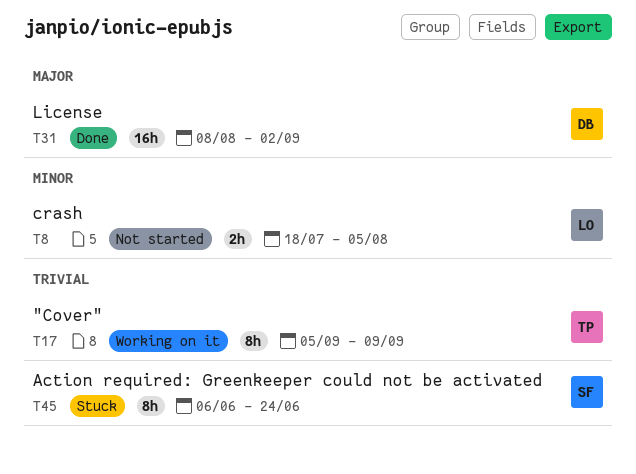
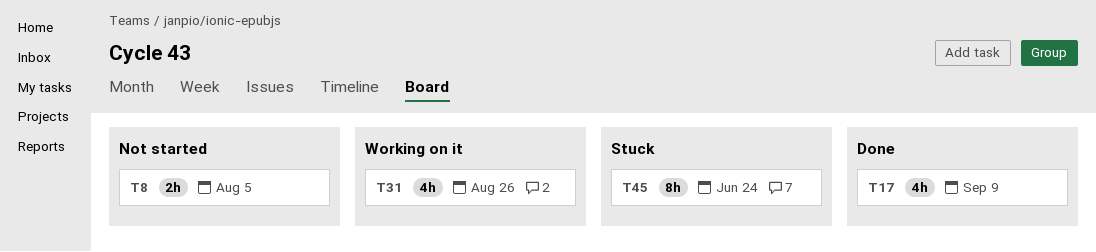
T17, status: Working on it -> Done
T17, estimate: 8h -> 4h
T31, status: Done -> Working on it
T31, estimate: 16h -> 4h
T31, due: Sep 2 -> Aug 26

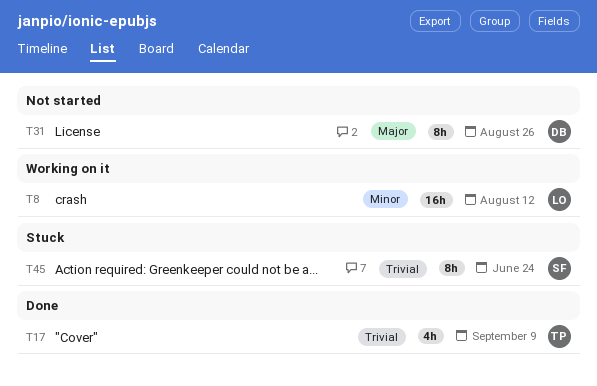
T8, status: Not started -> Working on it
T8, estimate: 2h -> 16h
T8, due: Aug 5 -> Aug 12
T31, status: Working on it -> Not started
T31, estimate: 4h -> 8h

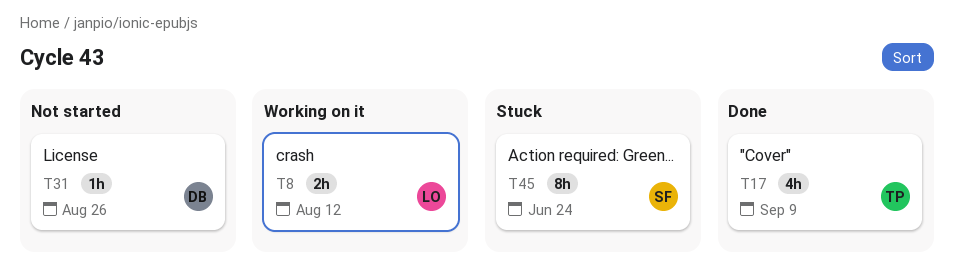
T8, estimate: 16h -> 2h
T31, estimate: 8h -> 1h

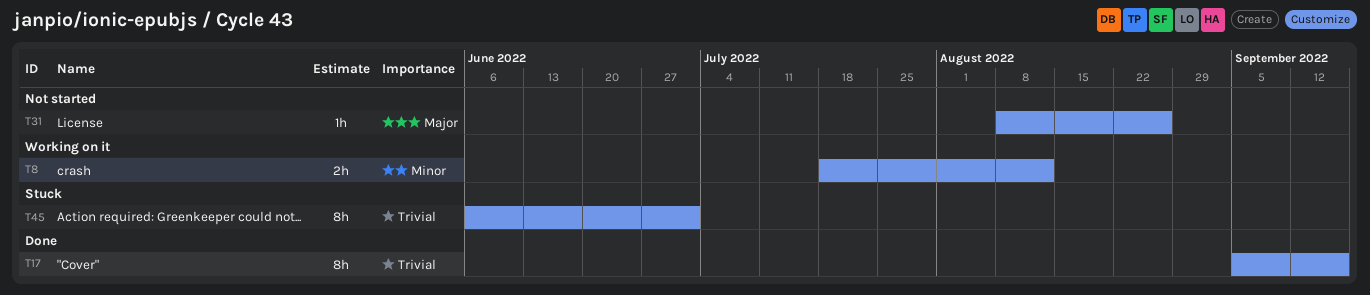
T17, estimate: 4h -> 8h
T17, due: Sep 9 -> Sep 16
T45, due: Jun 24 -> Jul 1

